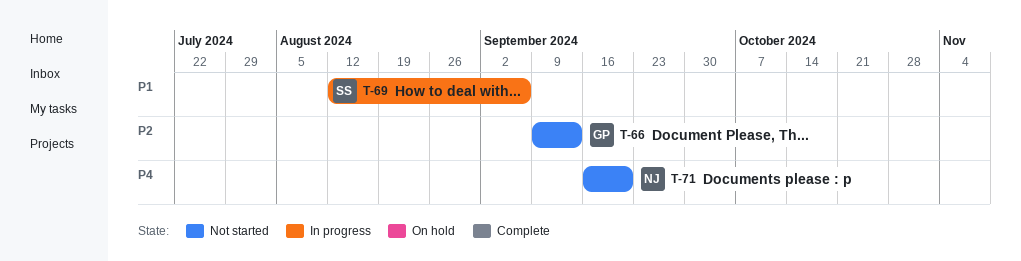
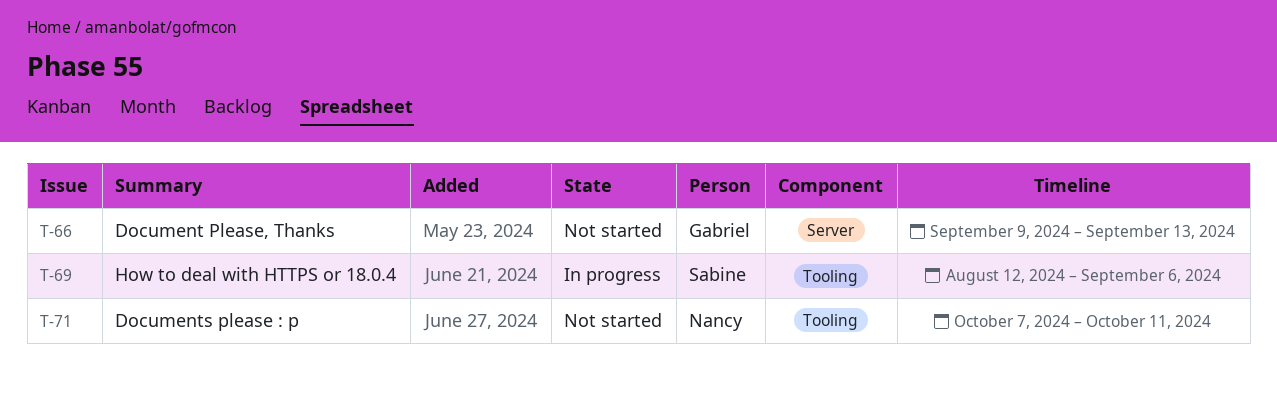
T-71, start: Sep 16 -> Oct 7
T-71, due: Sep 20 -> Oct 11

